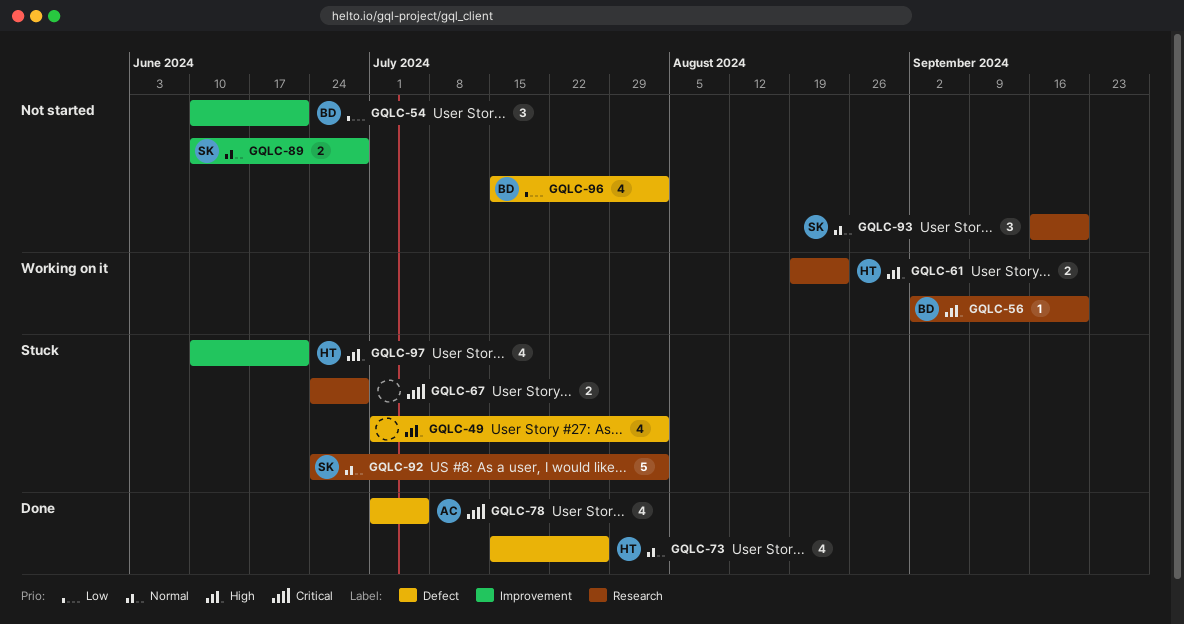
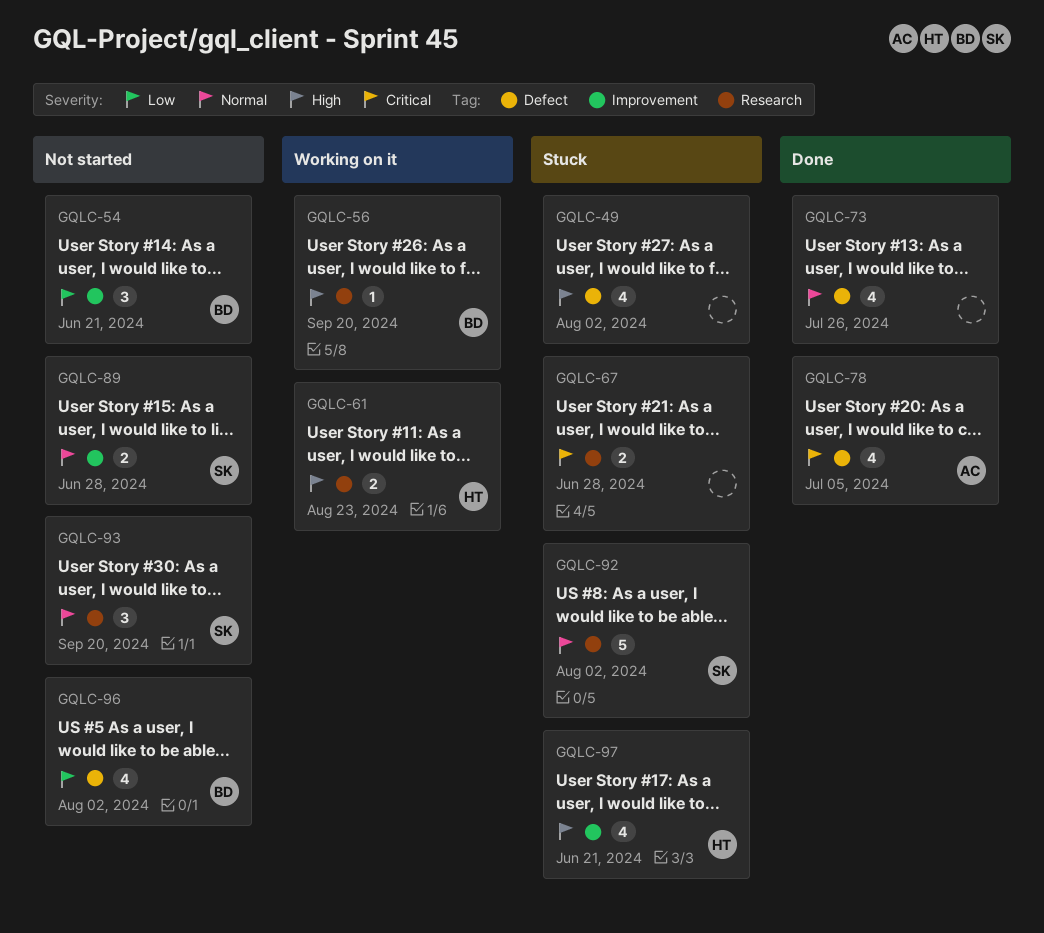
GQLC-73, owner: HT -> none

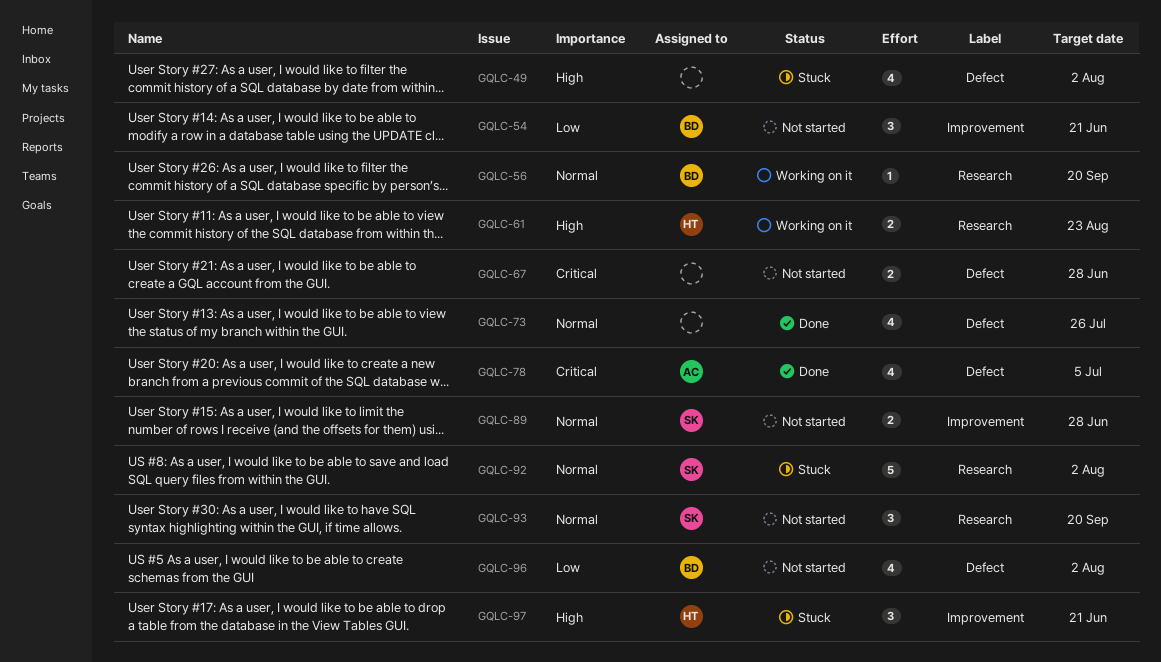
GQLC-56, priority: High -> Normal
GQLC-67, status: Stuck -> Not started
GQLC-67, label: Research -> Defect
GQLC-97, estimate: 4 -> 3

